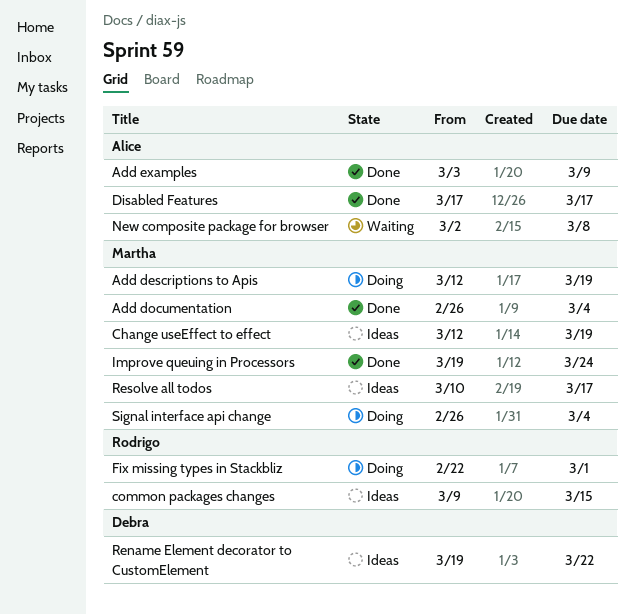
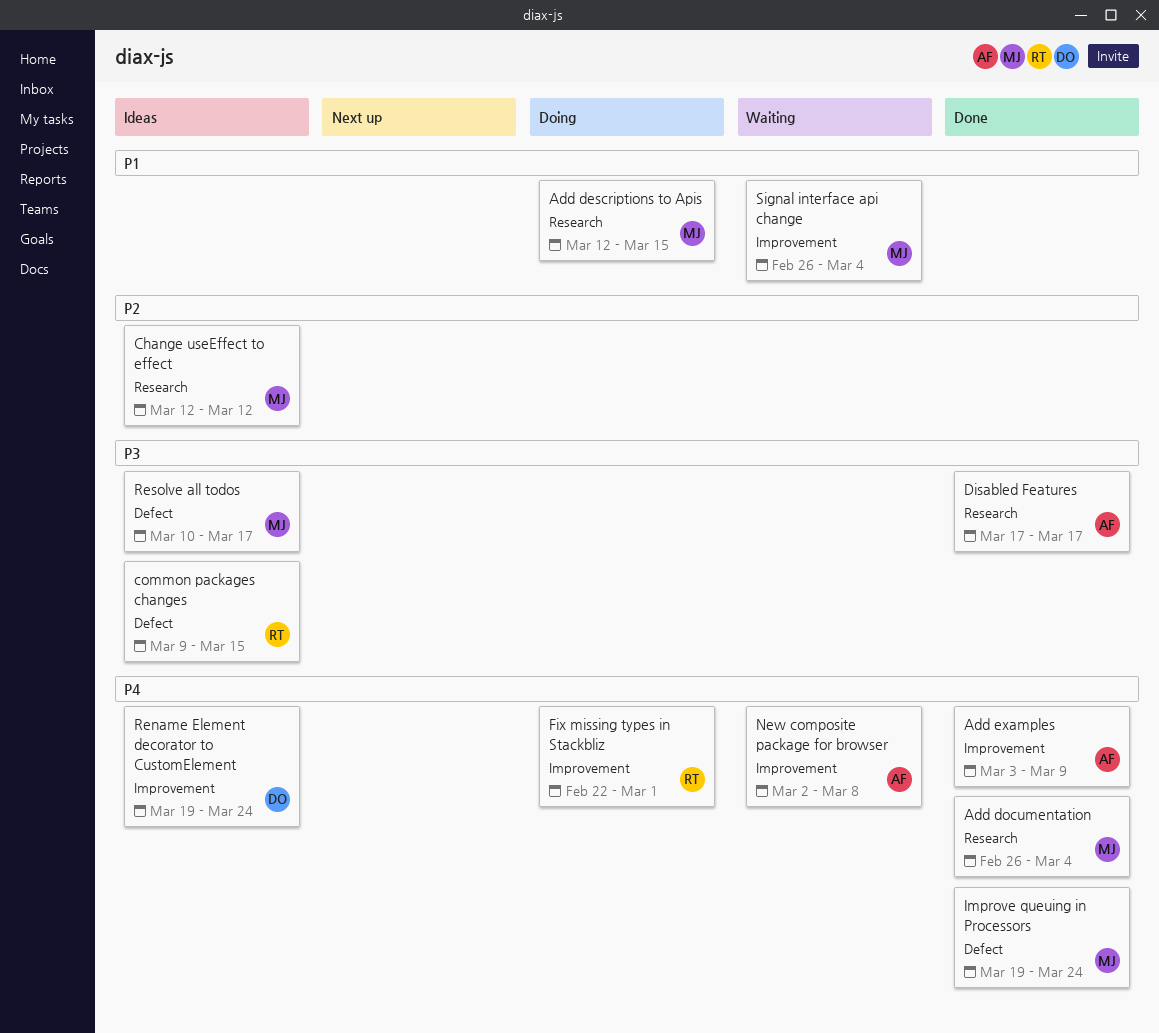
Add descriptions to Apis, due: Mar 19 -> Mar 15
Change useEffect to effect, due: Mar 19 -> Mar 12
Rename Element decorator to CustomElement, due: Mar 22 -> Mar 24
Signal interface api change, status: Doing -> Waiting

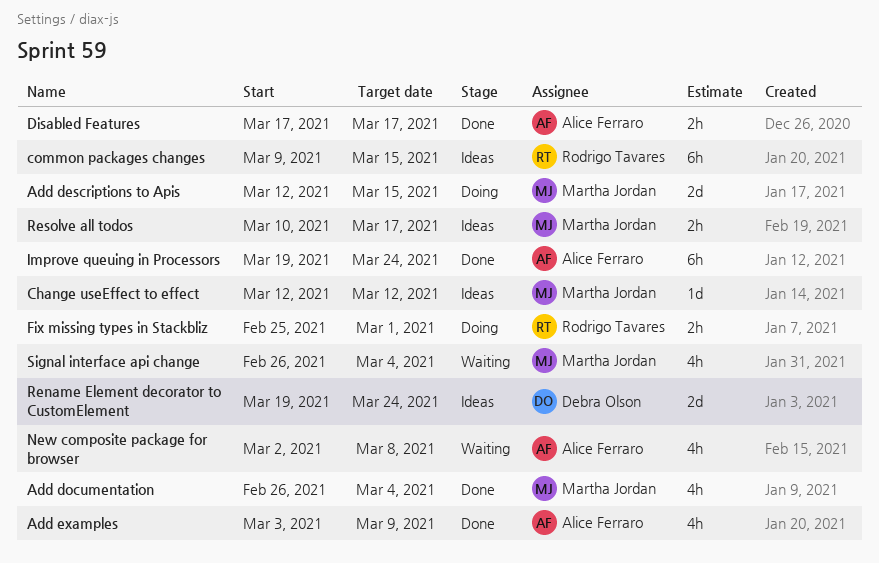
Fix missing types in Stackbliz, start: Feb 22 -> Feb 25
Improve queuing in Processors, owner: Martha Jordan -> Alice Ferraro

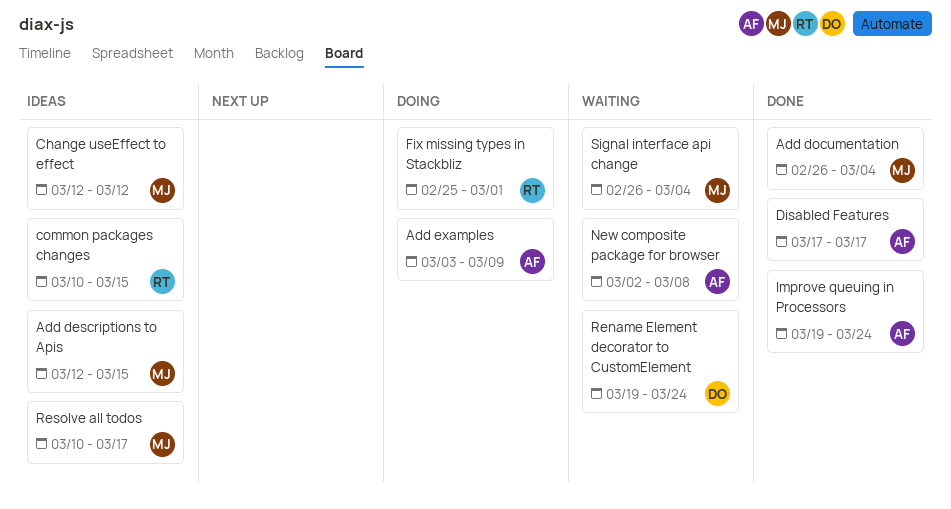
Add descriptions to Apis, status: Doing -> Ideas
Add examples, status: Done -> Doing
common packages changes, start: Mar 9 -> Mar 10
Rename Element decorator to CustomElement, status: Ideas -> Waiting

